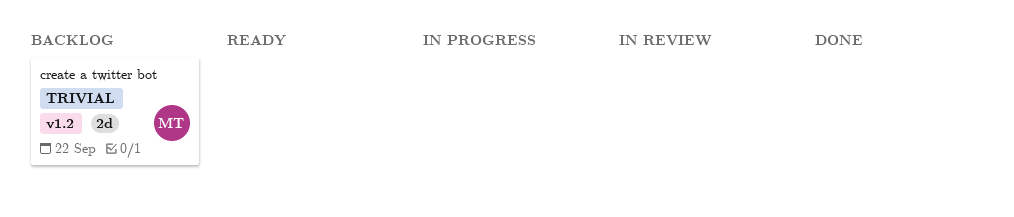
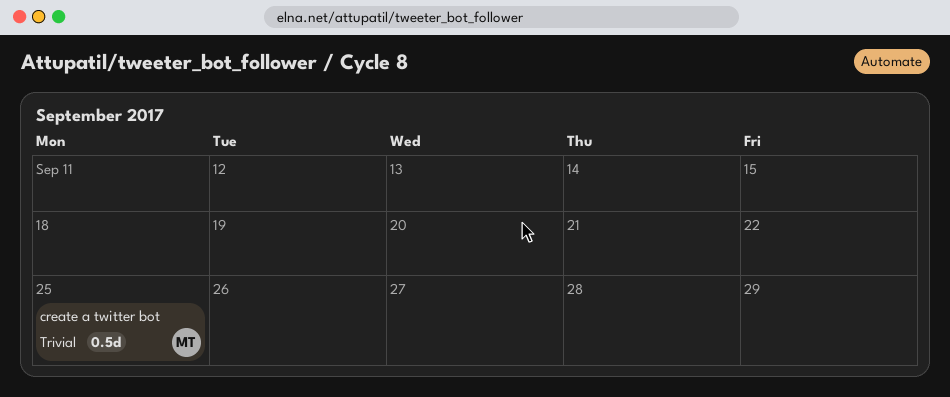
create a twitter bot, estimate: 2d -> 0.5d
create a twitter bot, due: Sep 22 -> Sep 25

